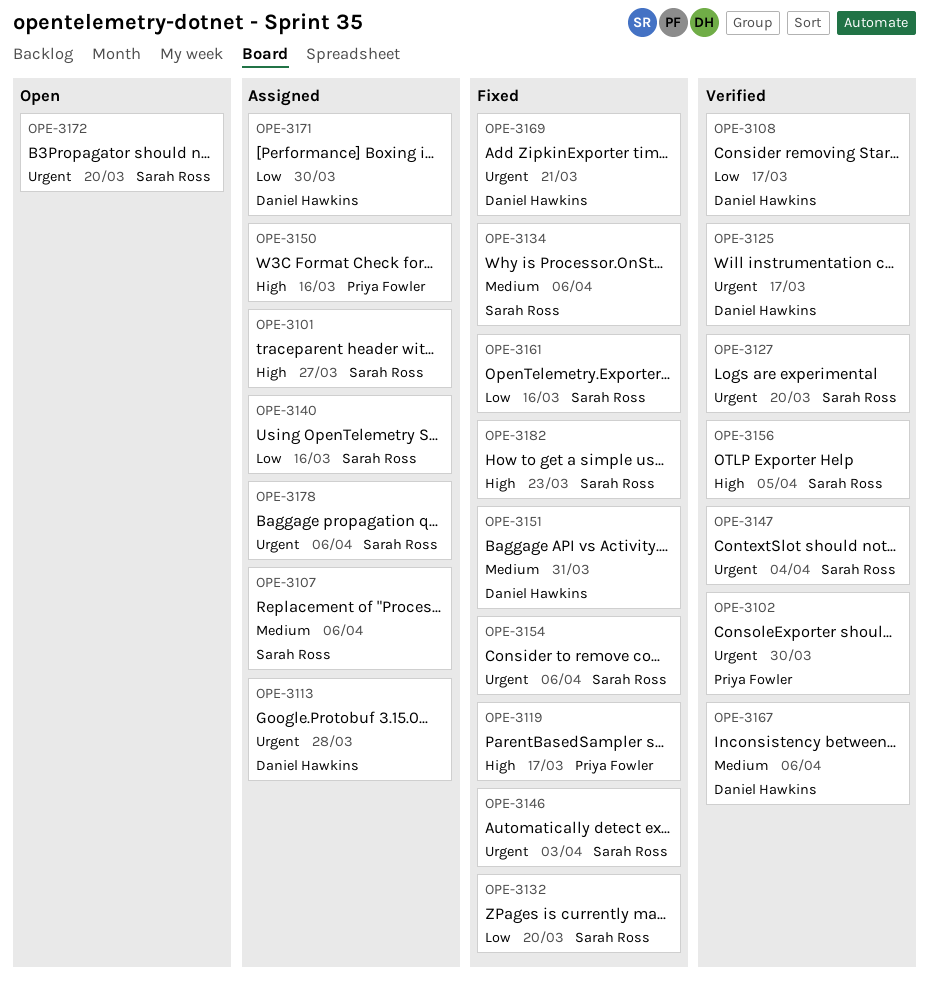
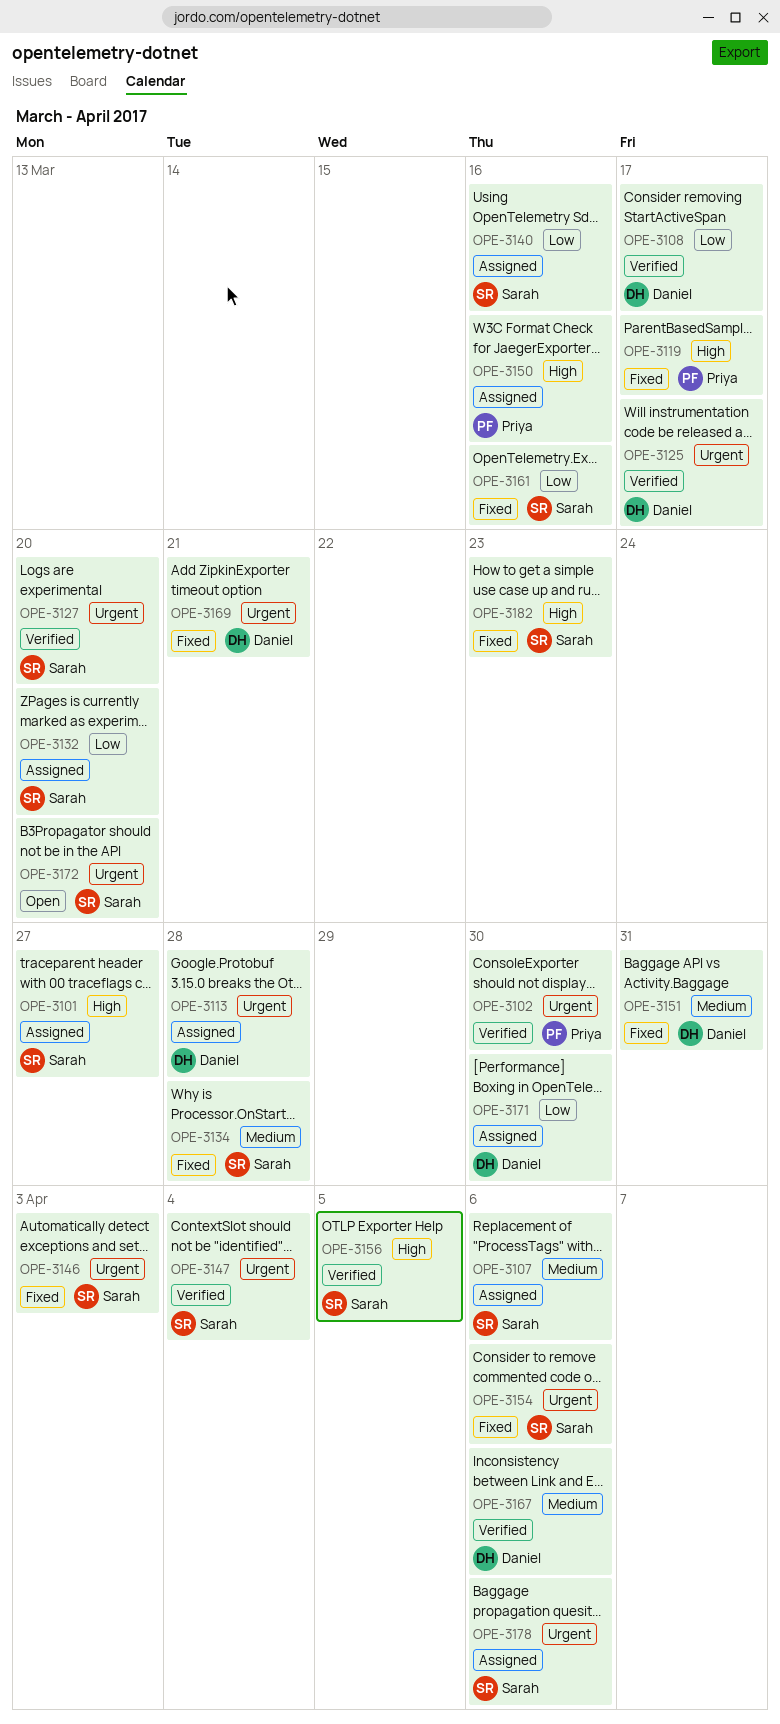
OPE-3132, status: Fixed -> Assigned
OPE-3134, due: Apr 6 -> Mar 28

